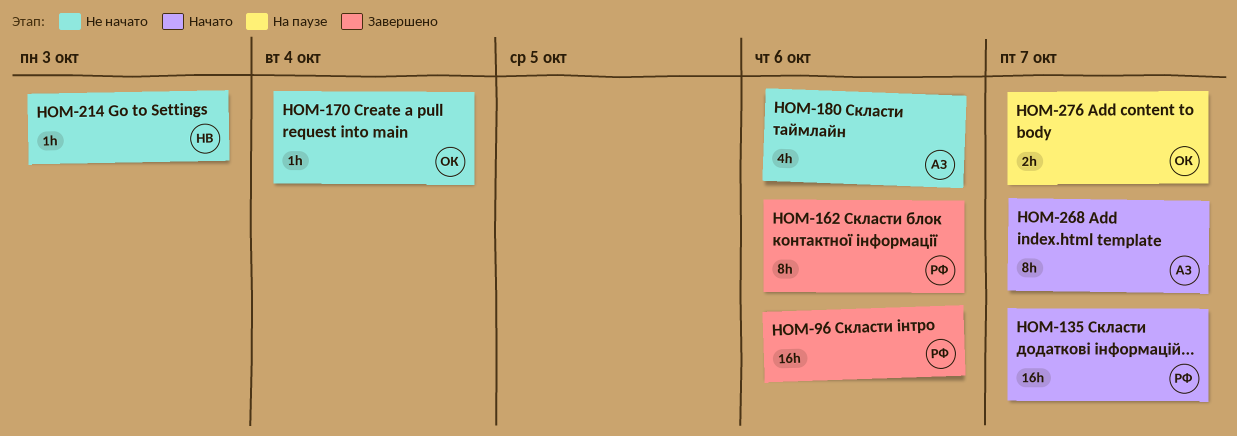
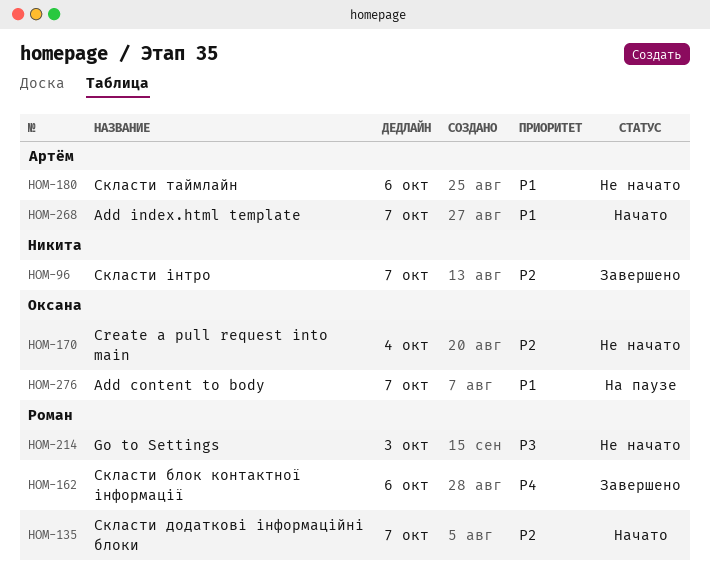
HOM-96, owner: Роман -> Никита
HOM-96, due: Oct 6 -> Oct 7
HOM-214, owner: Никита -> Роман

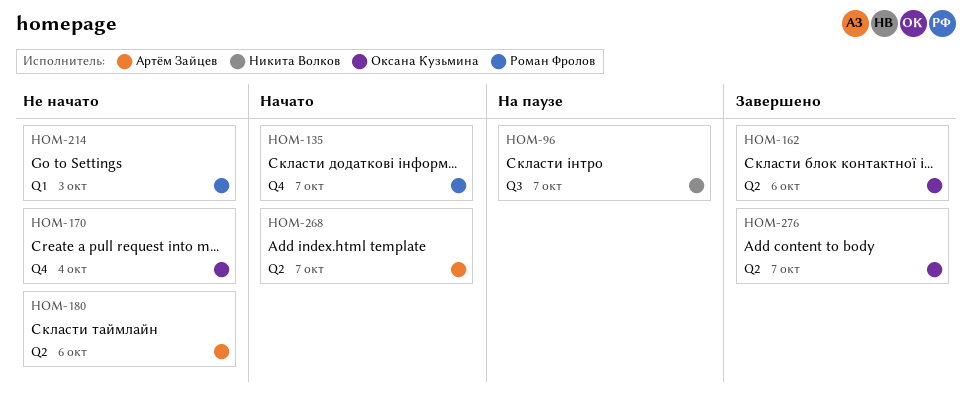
HOM-96, status: Завершено -> На паузе
HOM-162, owner: Роман Фролов -> Оксана Кузьмина
HOM-276, status: На паузе -> Завершено

